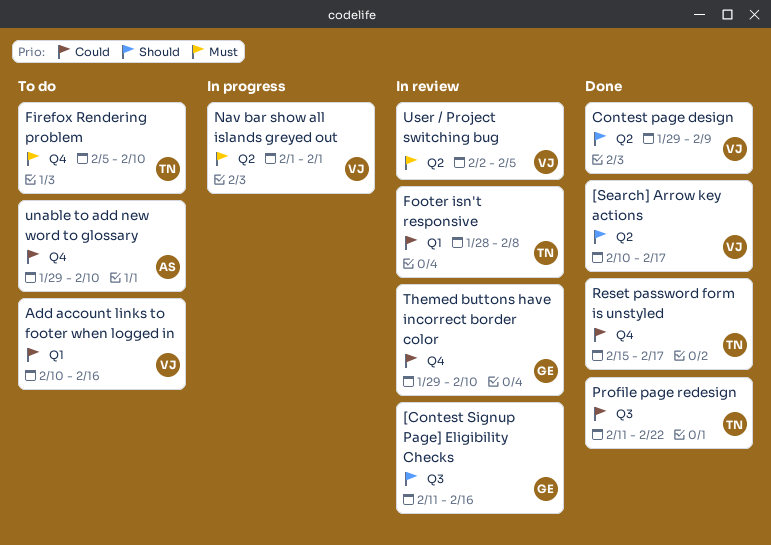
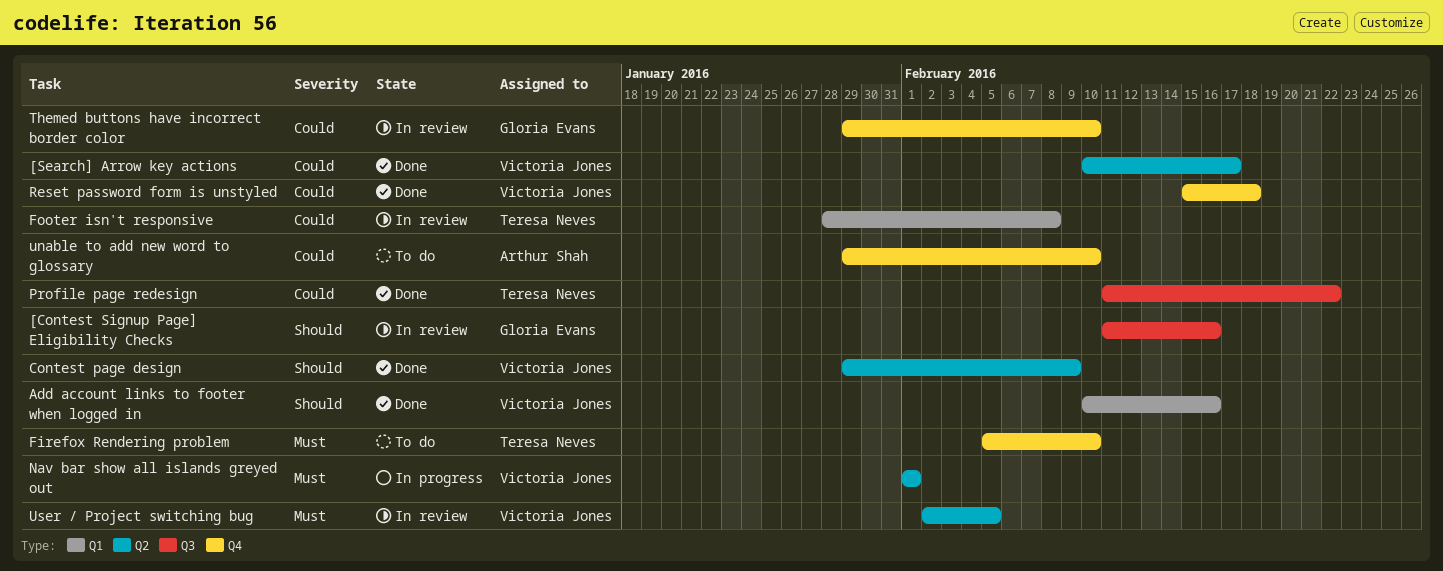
[Search] Arrow key actions, priority: Should -> Could
Add account links to footer when logged in, status: To do -> Done
Add account links to footer when logged in, priority: Could -> Should
Reset password form is unstyled, owner: Teresa Neves -> Victoria Jones
Reset password form is unstyled, due: Feb 17 -> Feb 18

